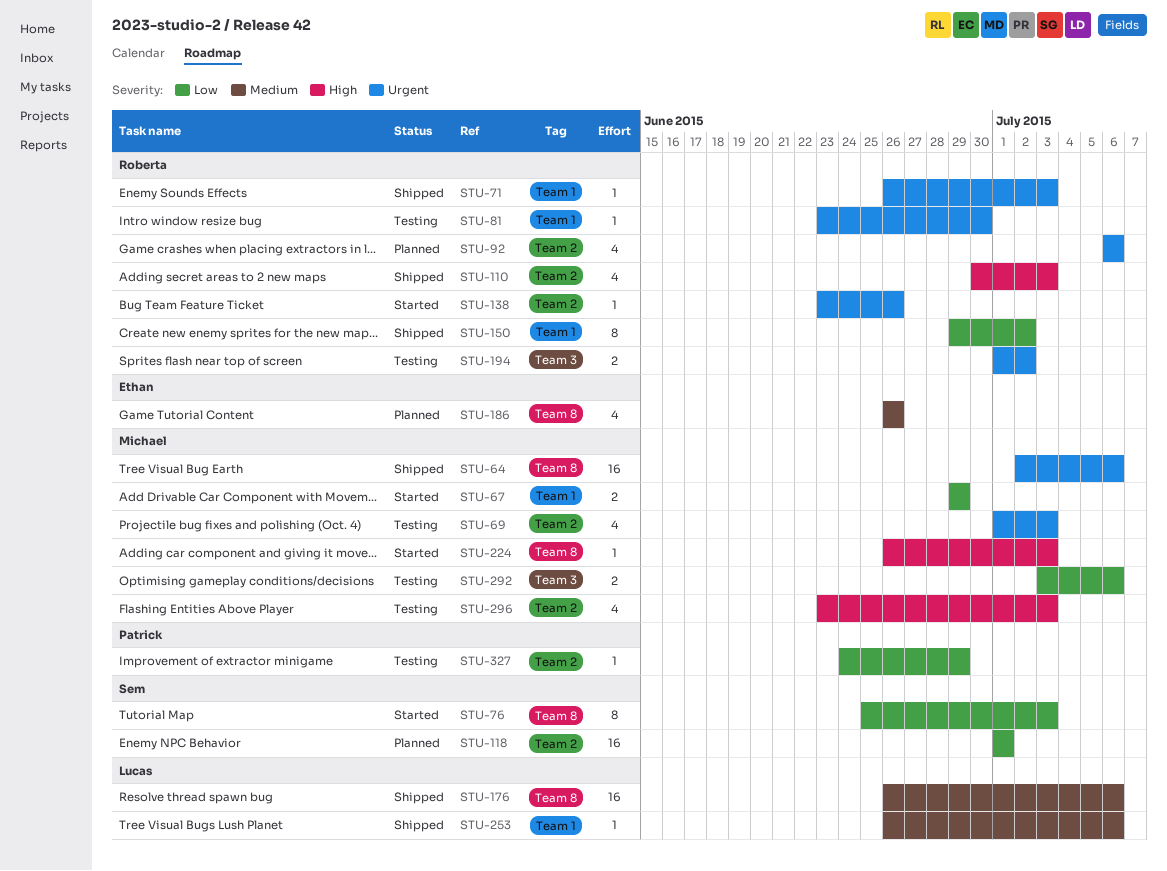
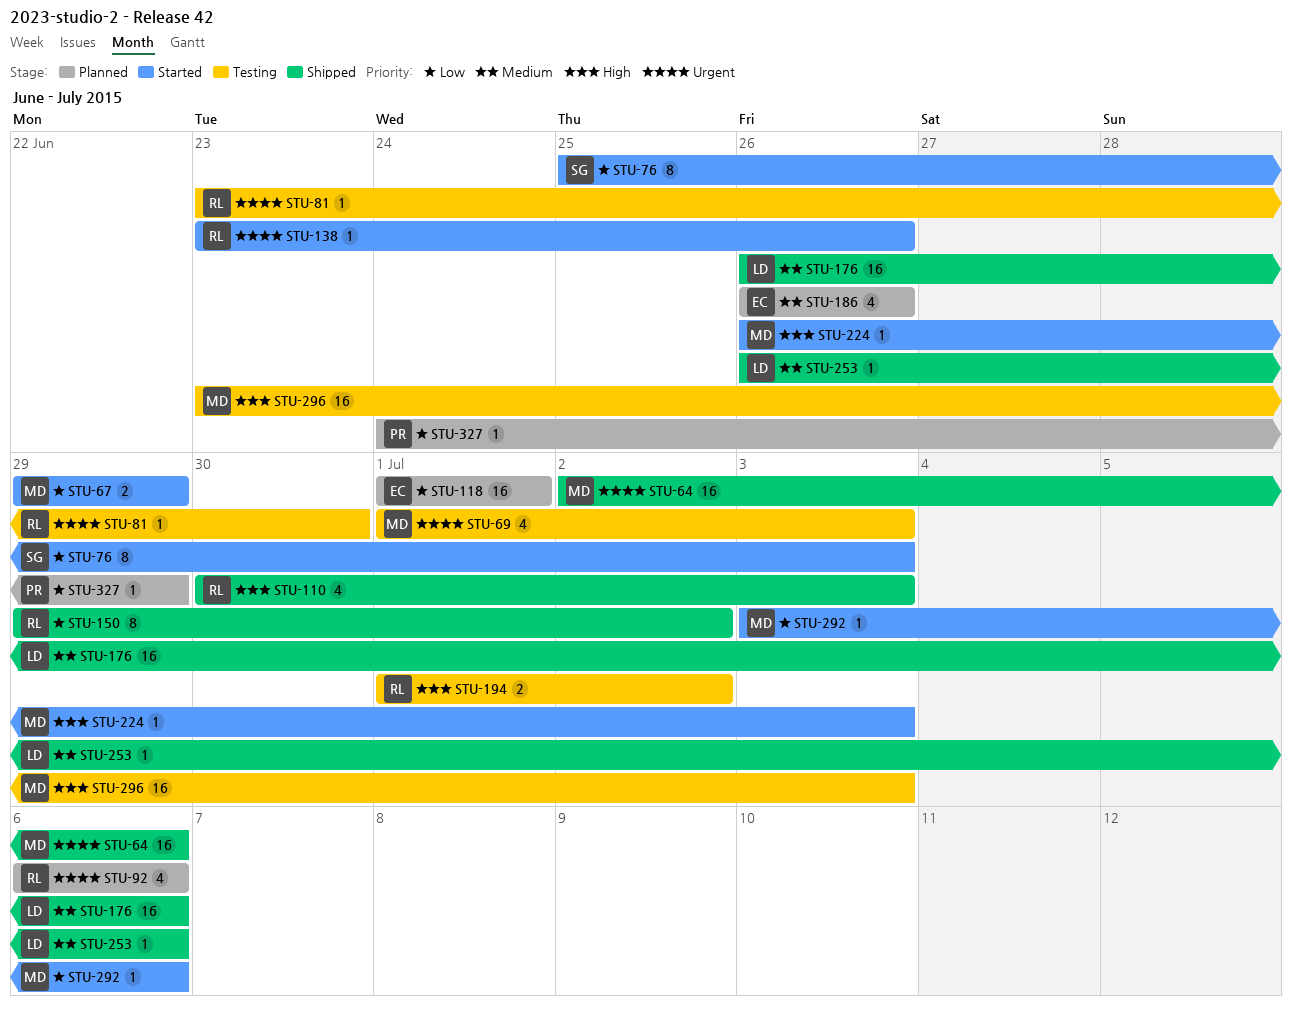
STU-71: present -> none
STU-118, owner: Sem -> Ethan
STU-194, priority: Urgent -> High
STU-292, status: Testing -> Started
STU-292, estimate: 2 -> 1
STU-296, estimate: 4 -> 16
STU-327, status: Testing -> Planned

